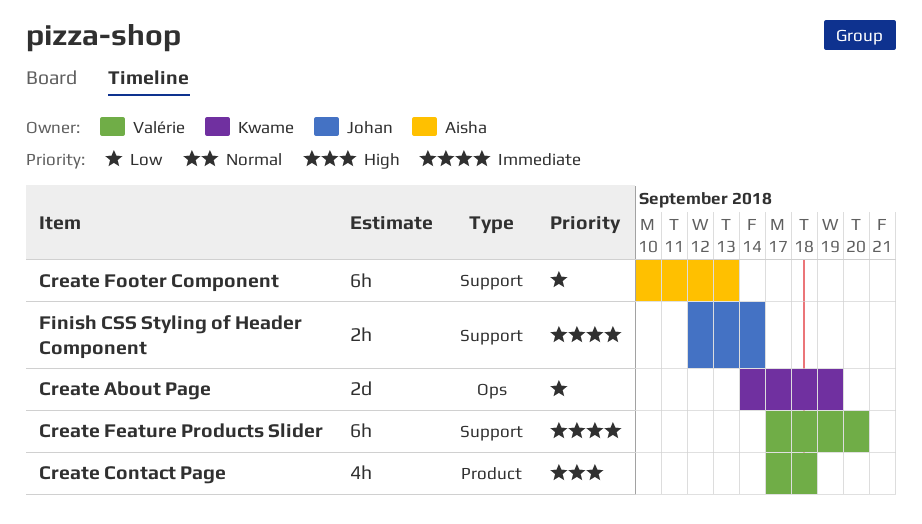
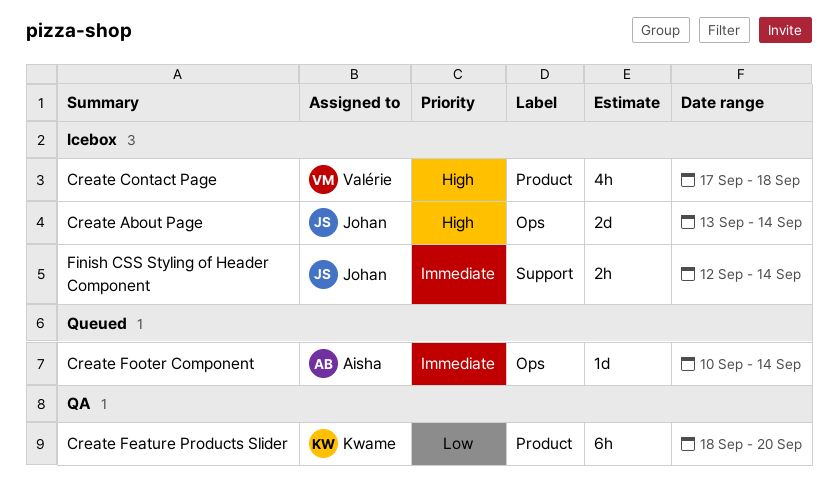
Create About Page, owner: Kwame -> Johan
Create About Page, priority: Low -> High
Create About Page, start: Sep 14 -> Sep 13
Create About Page, due: Sep 19 -> Sep 14
Create Feature Products Slider, owner: Valérie -> Kwame
Create Feature Products Slider, priority: Immediate -> Low
Create Feature Products Slider, label: Support -> Product
Create Feature Products Slider, start: Sep 17 -> Sep 18
Create Footer Component, priority: Low -> Immediate
Create Footer Component, label: Support -> Ops
Create Footer Component, estimate: 6h -> 1d
Create Footer Component, due: Sep 13 -> Sep 14

